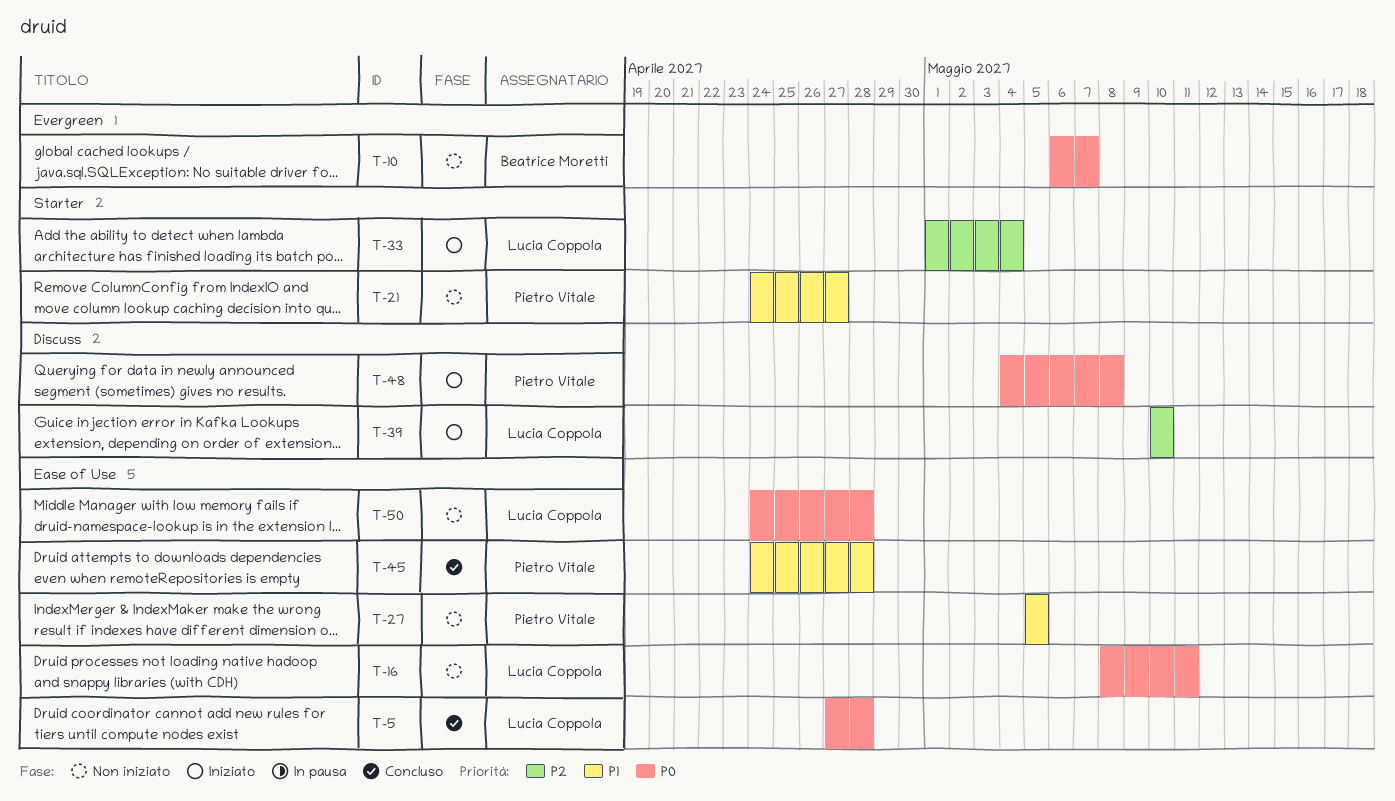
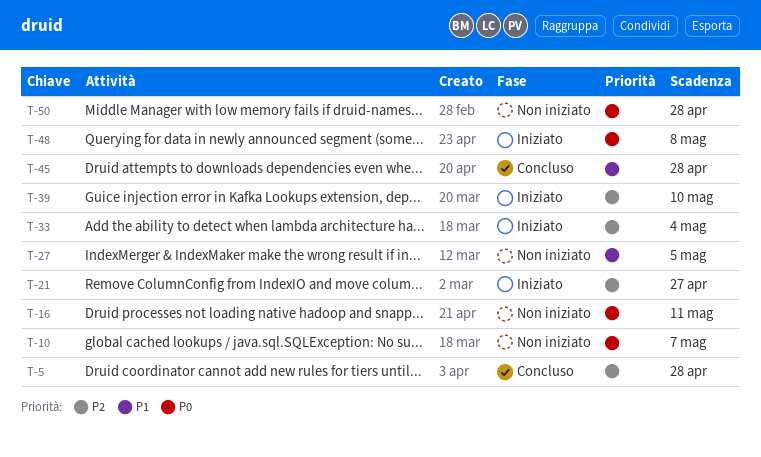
T-5, priority: P0 -> P2
T-21, status: Non iniziato -> Iniziato
T-21, priority: P1 -> P2

